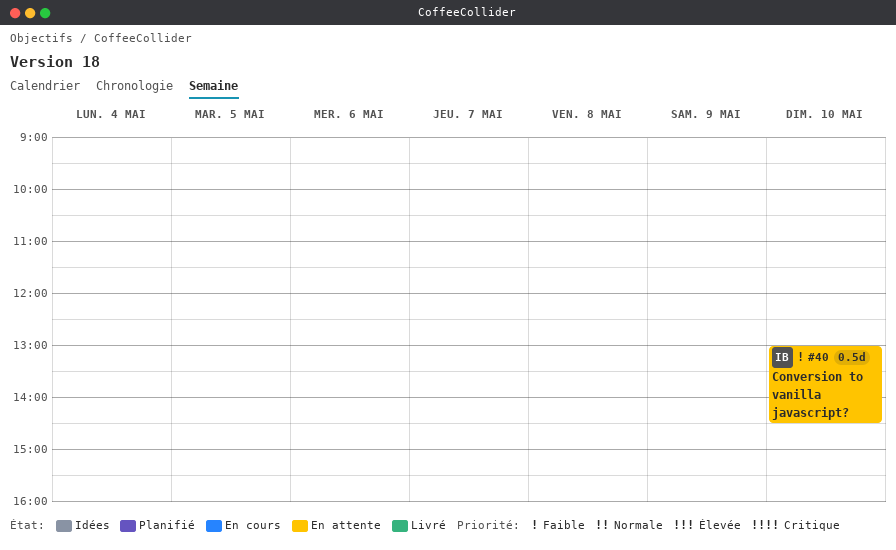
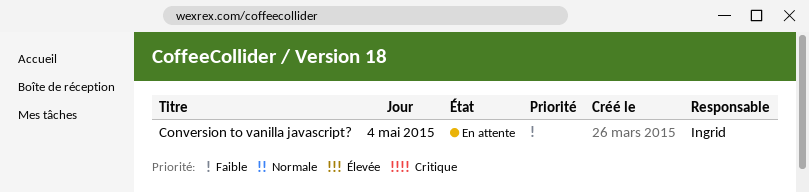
Conversion to vanilla javascript?, day: May 10 -> May 4

